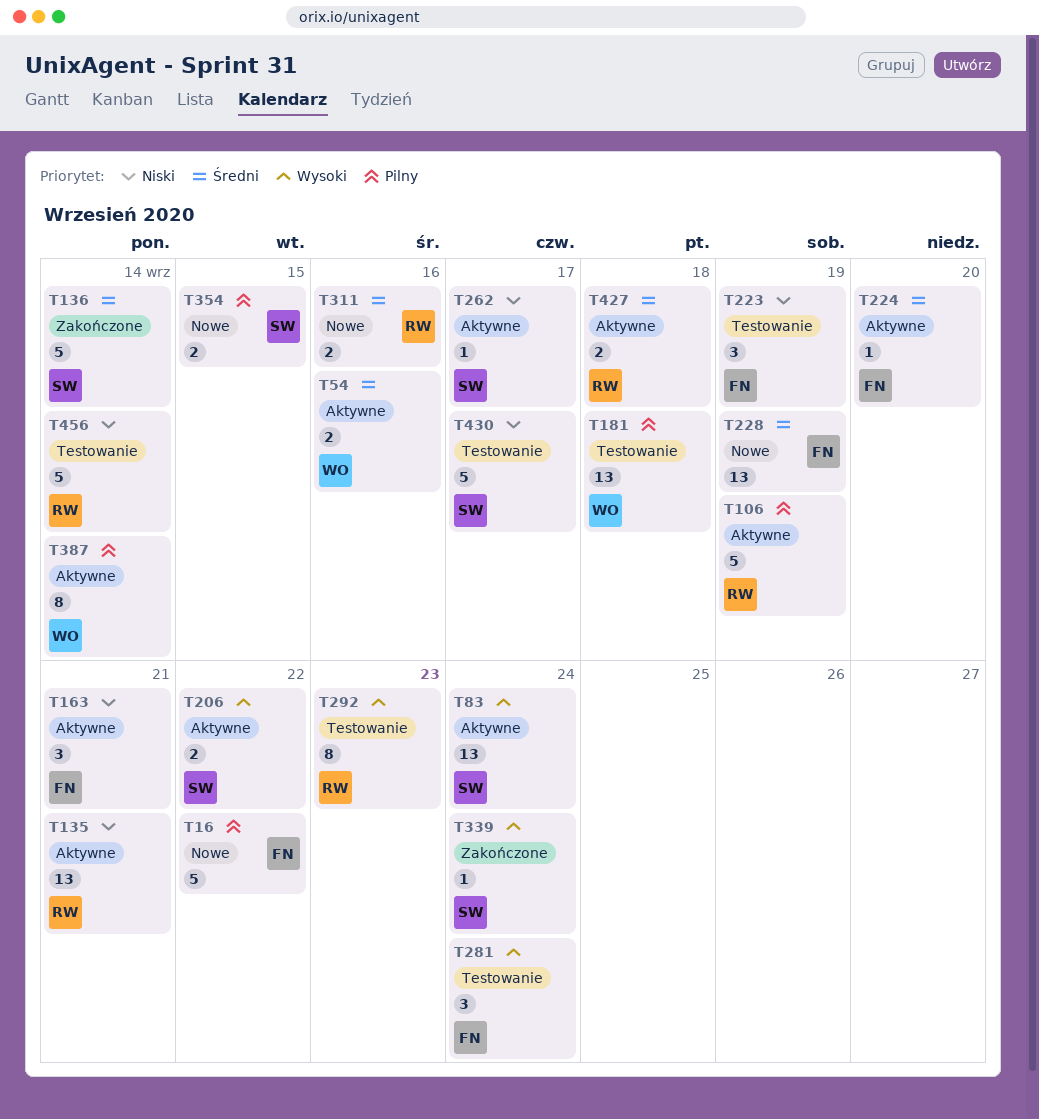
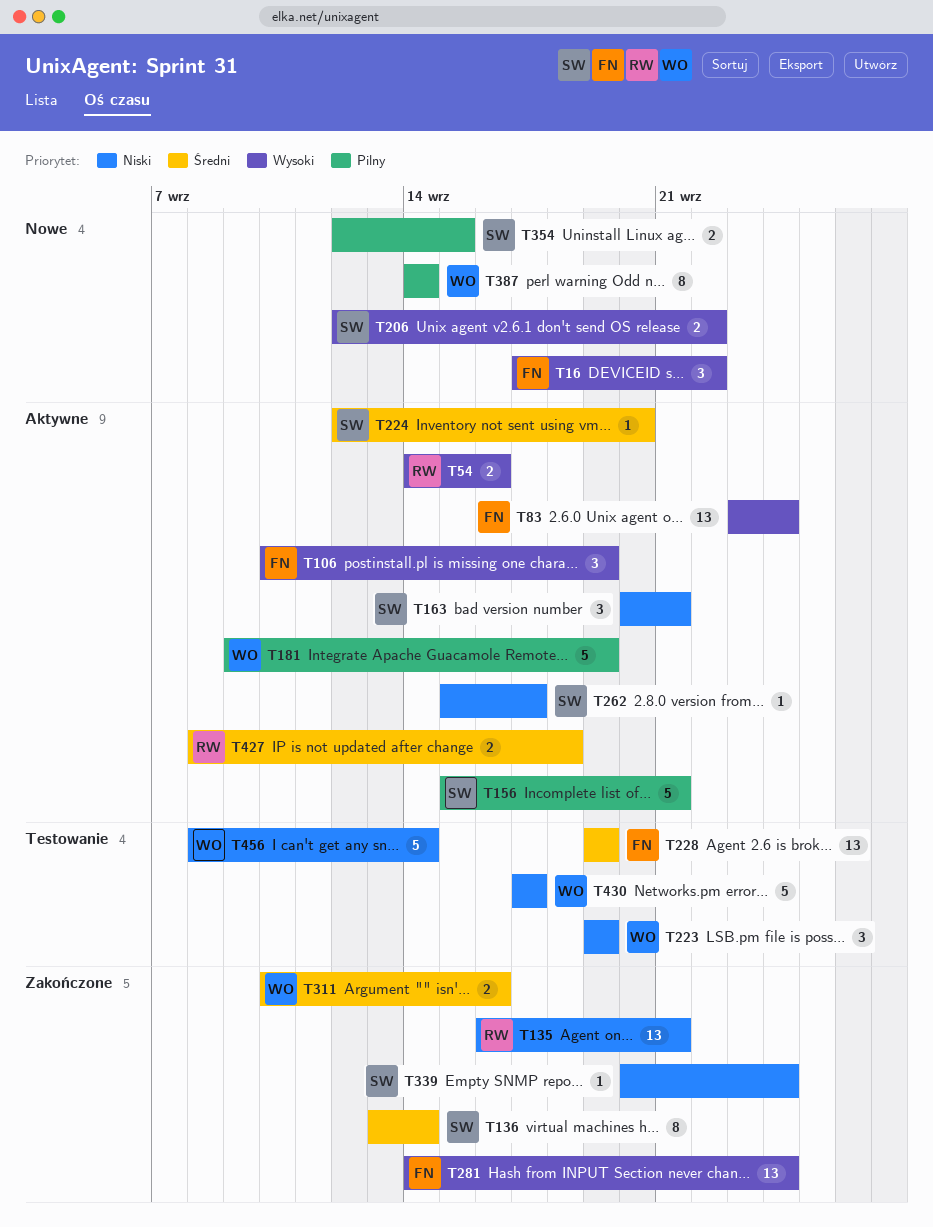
T16, priority: Pilny -> Wysoki
T16, estimate: 5 -> 3
T54, owner: WO -> RW
T54, priority: Średni -> Wysoki
T83, owner: SW -> FN
T106, owner: RW -> FN
T106, priority: Pilny -> Wysoki
T106, estimate: 5 -> 3
T135, status: Aktywne -> Zakończone
T136, estimate: 5 -> 8
T156: none -> present
T163, owner: FN -> SW
T181, status: Testowanie -> Aktywne
T181, estimate: 13 -> 5
T181, due: Sep 18 -> Sep 19
T206, status: Aktywne -> Nowe
T223, owner: FN -> WO
T224, owner: FN -> SW
T228, status: Nowe -> Testowanie
T281, status: Testowanie -> Zakończone
T281, estimate: 3 -> 13
T292: present -> none
T311, status: Nowe -> Zakończone
T311, owner: RW -> WO
T339, priority: Wysoki -> Niski
T387, status: Aktywne -> Nowe
T430, owner: SW -> WO
T456, owner: RW -> WO

